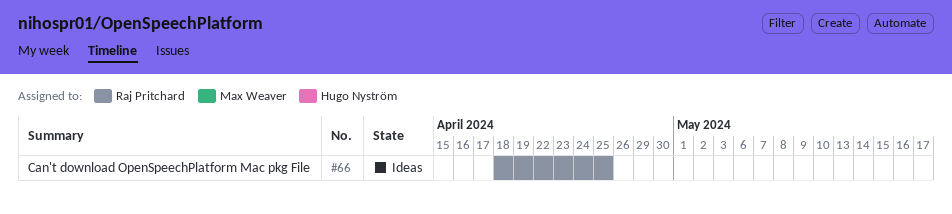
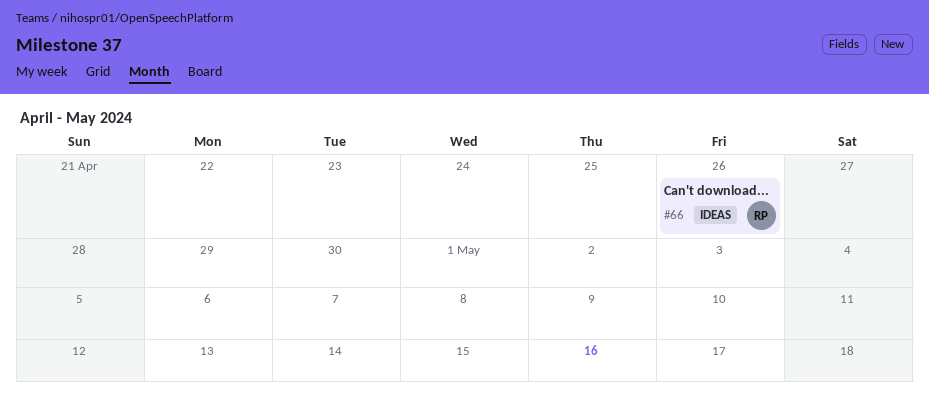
#66, due: Apr 25 -> Apr 26

